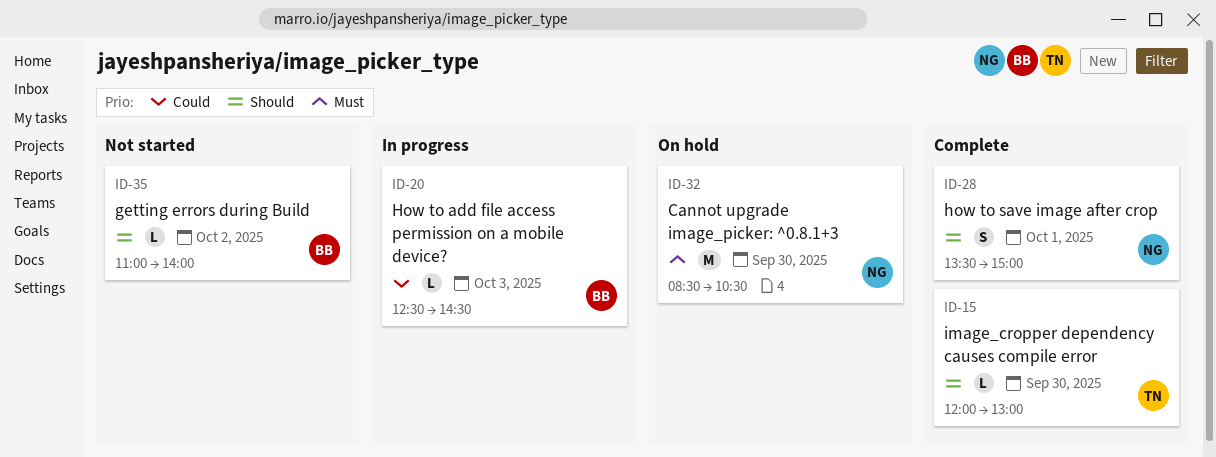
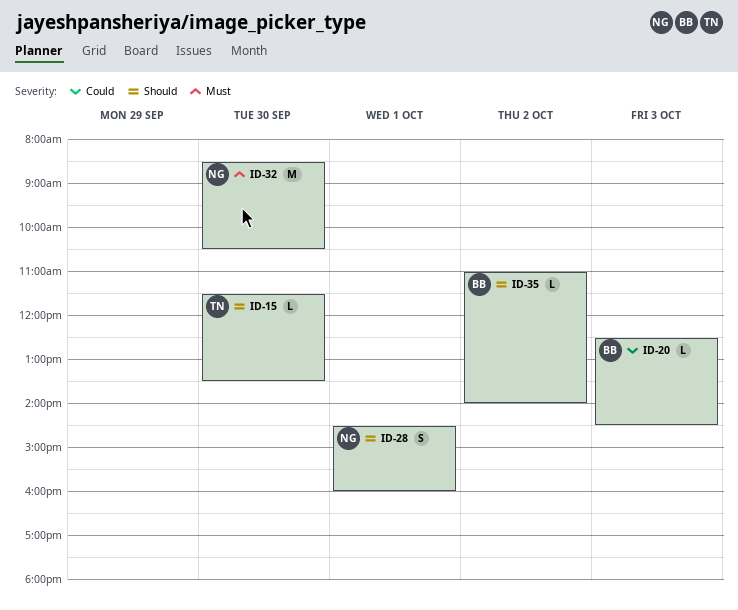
ID-15, begins: 12:00 -> 11:30
ID-15, ends: 13:00 -> 13:30
ID-28, begins: 13:30 -> 14:30
ID-28, ends: 15:00 -> 16:00

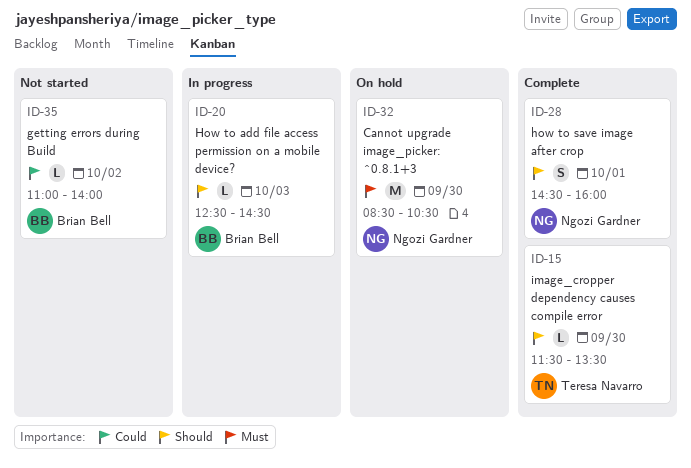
ID-20, priority: Could -> Should
ID-35, priority: Should -> Could

